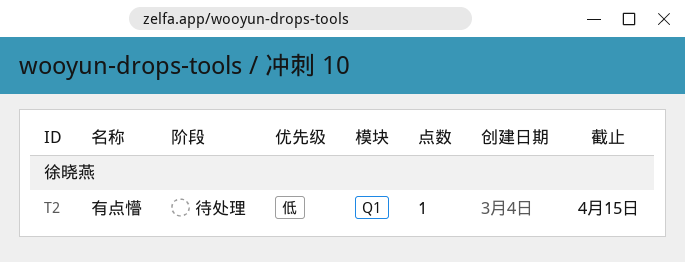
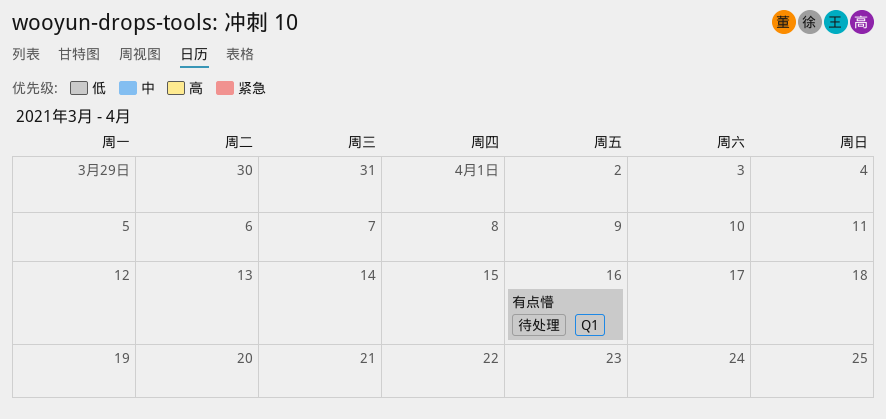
有点懵, due: Apr 15 -> Apr 16

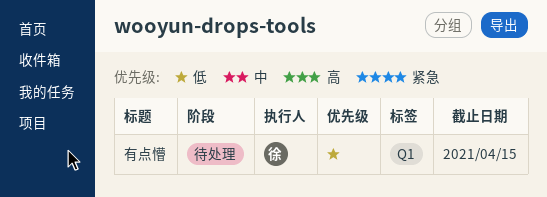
有点懵, due: Apr 16 -> Apr 15

